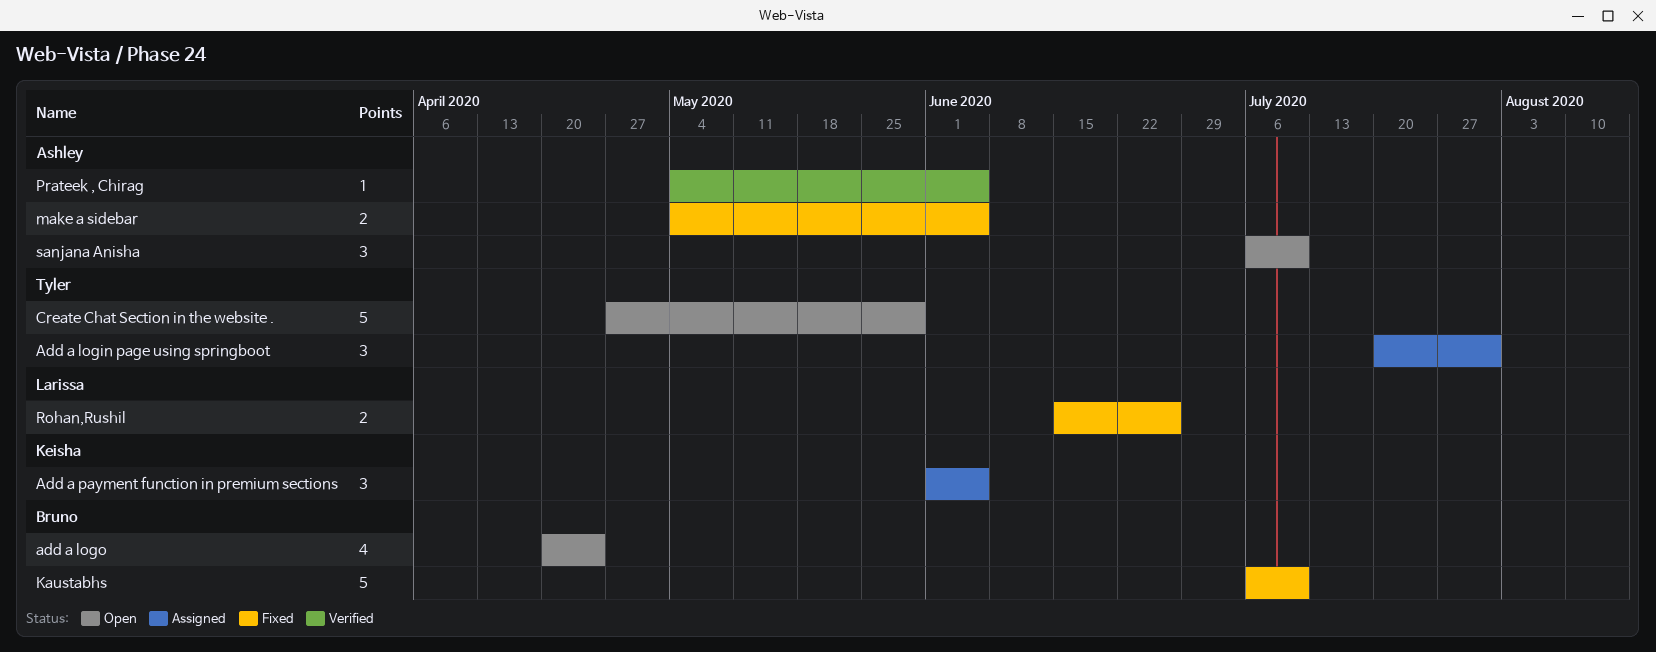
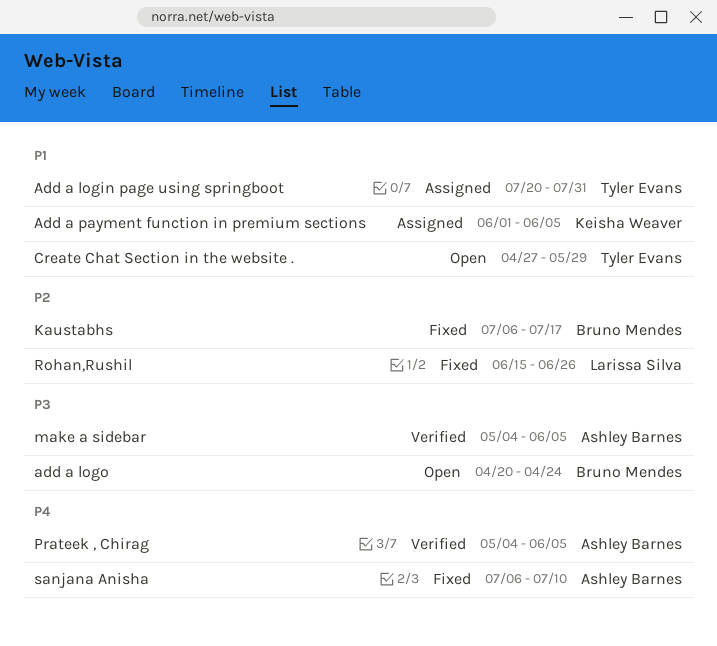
Kaustabhs, due: Jul 10 -> Jul 17
make a sidebar, status: Fixed -> Verified
sanjana Anisha, status: Open -> Fixed

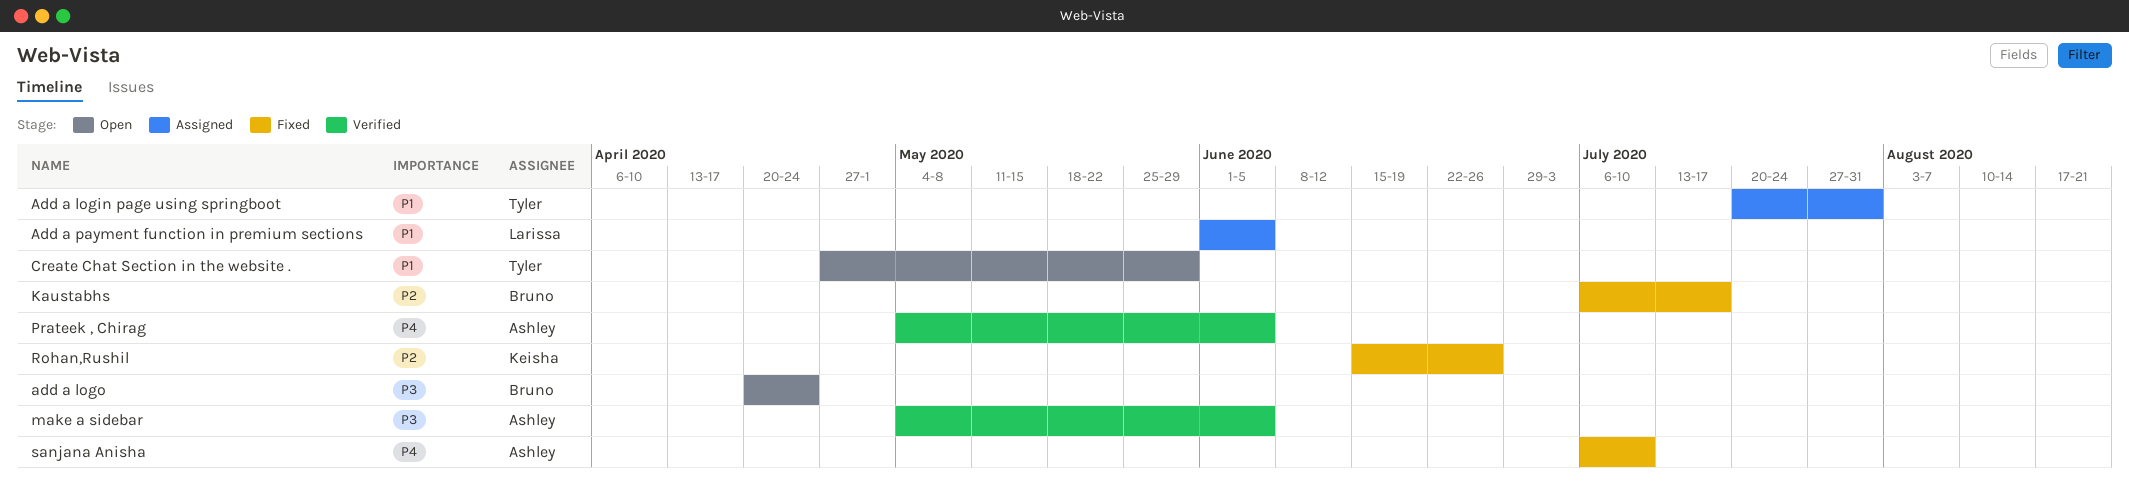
Add a payment function in premium sections, owner: Keisha Weaver -> Larissa Silva
Rohan,Rushil, owner: Larissa Silva -> Keisha Weaver

